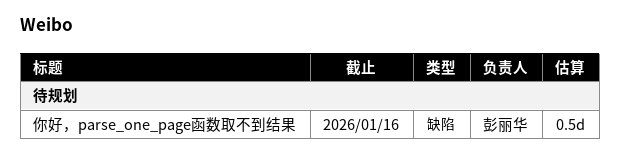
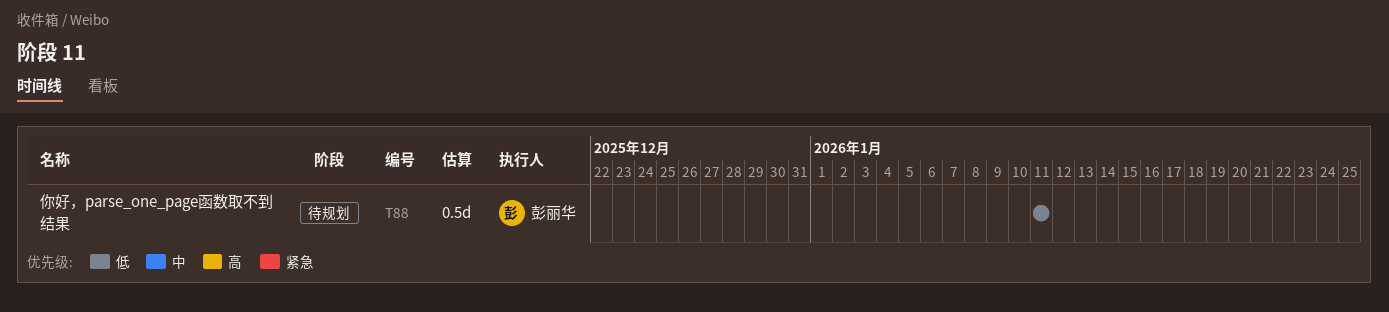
你好，parse_one_page函数取不到结果, due: Jan 16 -> Jan 11

